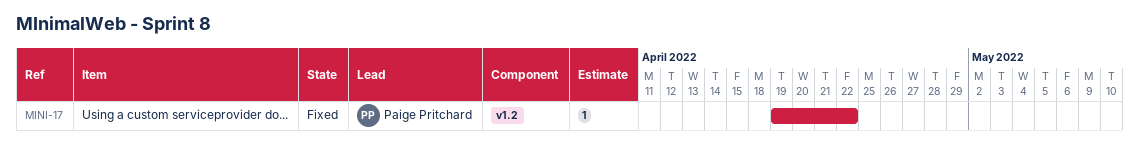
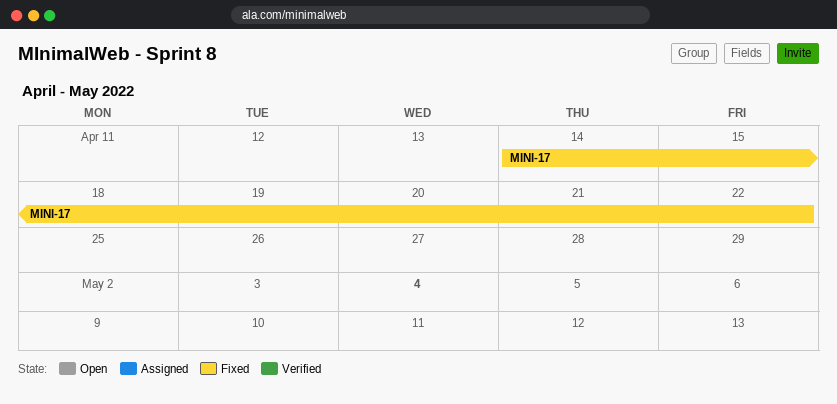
MINI-17, start: Apr 19 -> Apr 14

